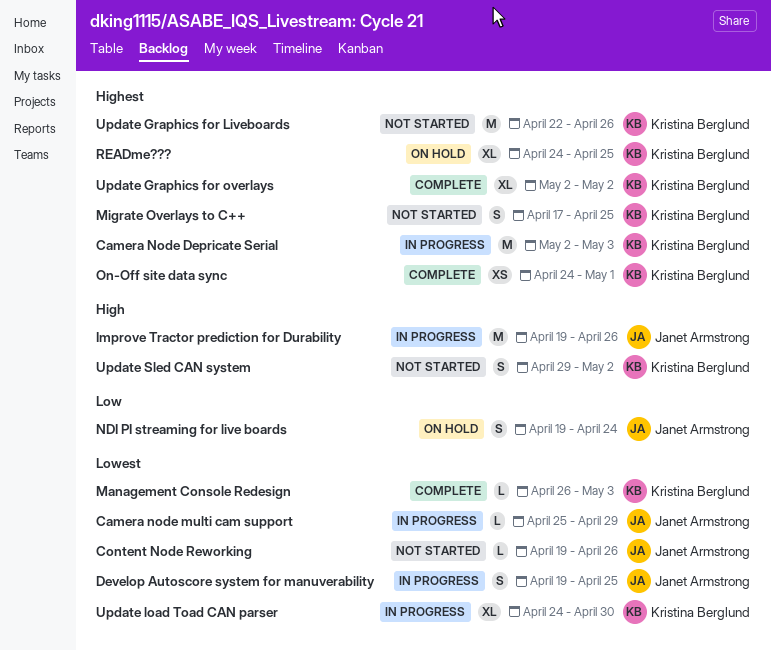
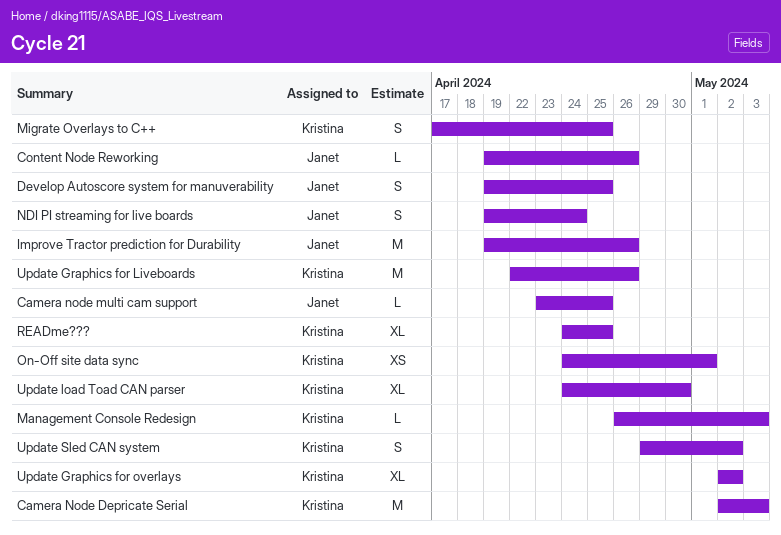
Camera node multi cam support, start: Apr 25 -> Apr 23
Camera node multi cam support, due: Apr 29 -> Apr 25

